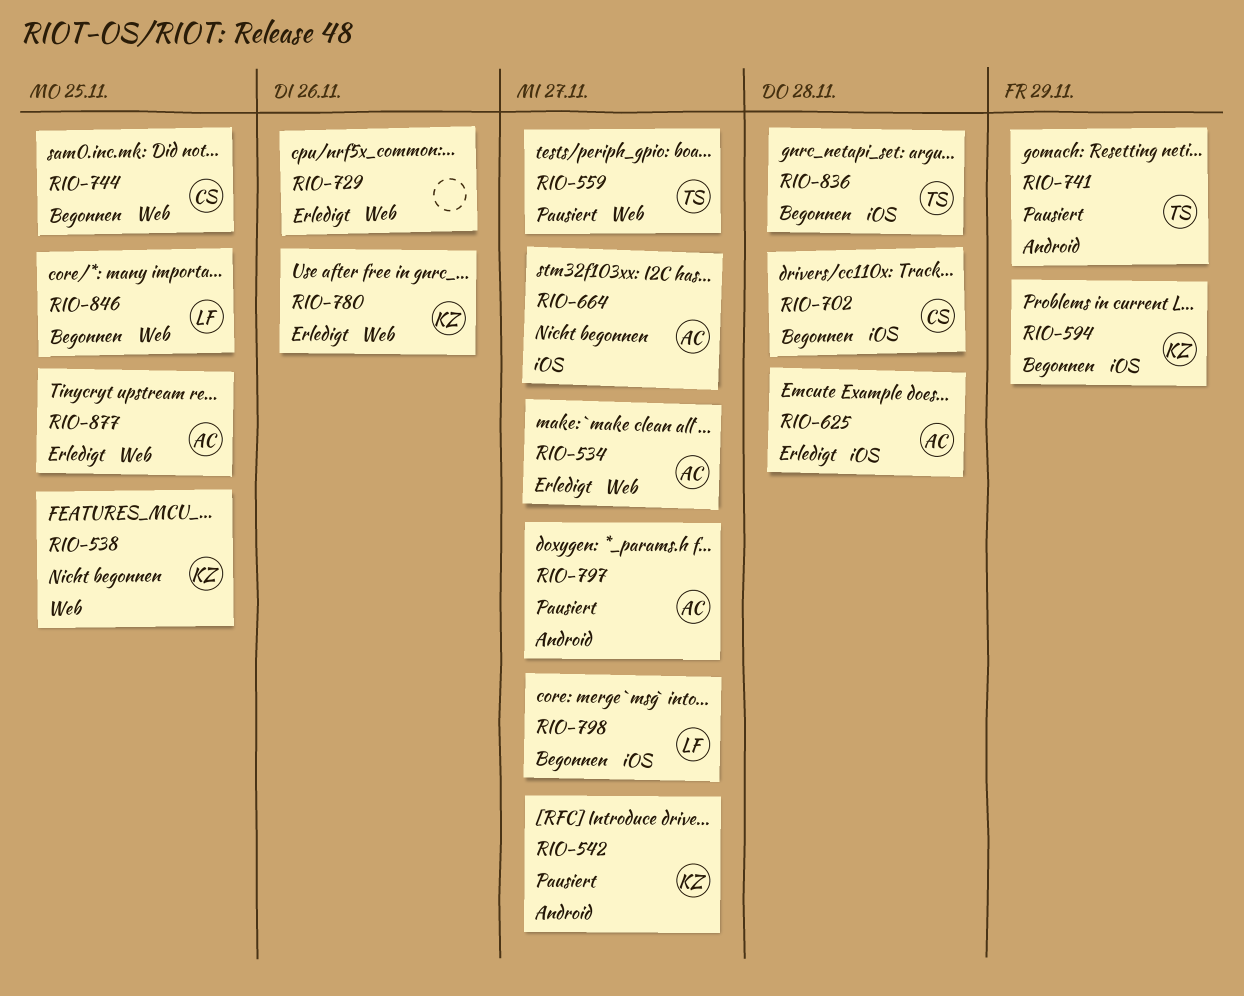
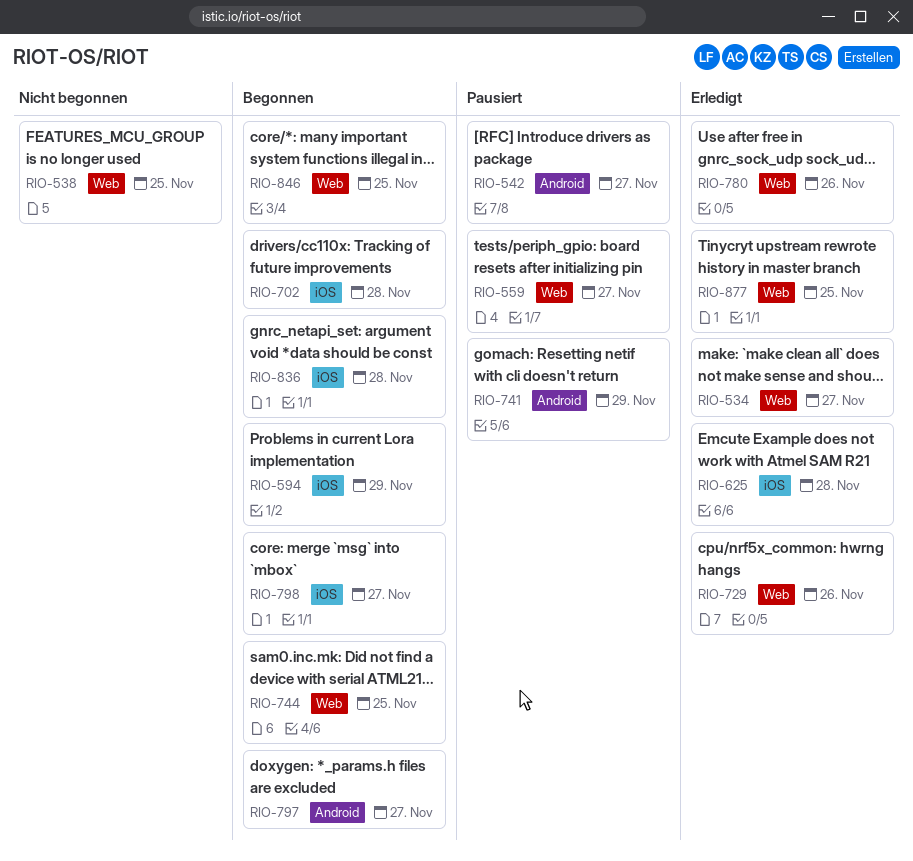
RIO-664: present -> none
RIO-797, status: Pausiert -> Begonnen

